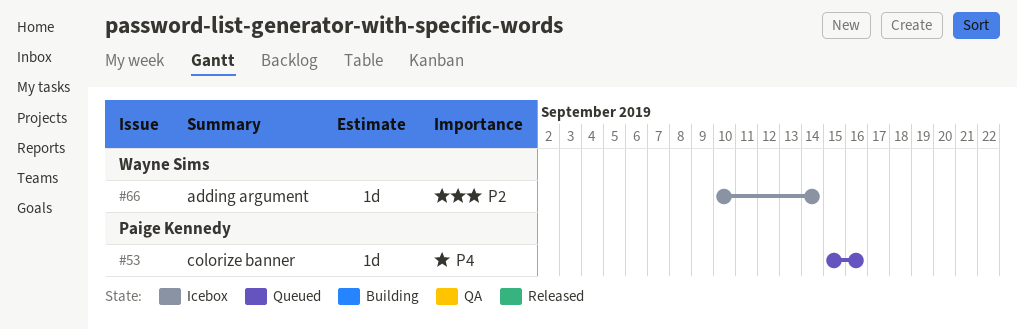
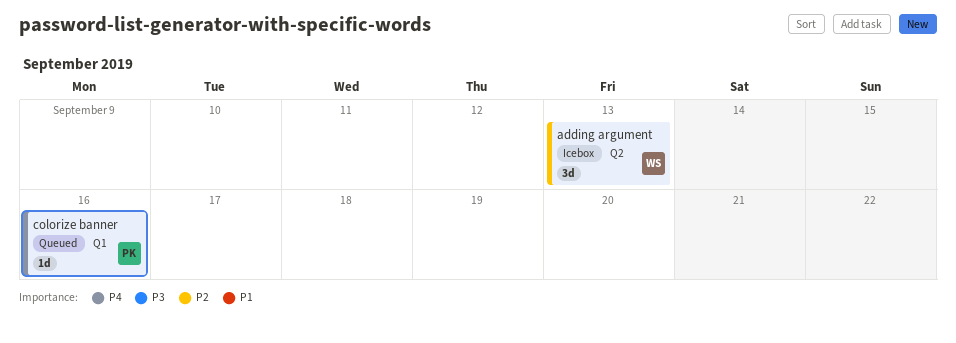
adding argument, estimate: 1d -> 3d
adding argument, due: Sep 14 -> Sep 13

